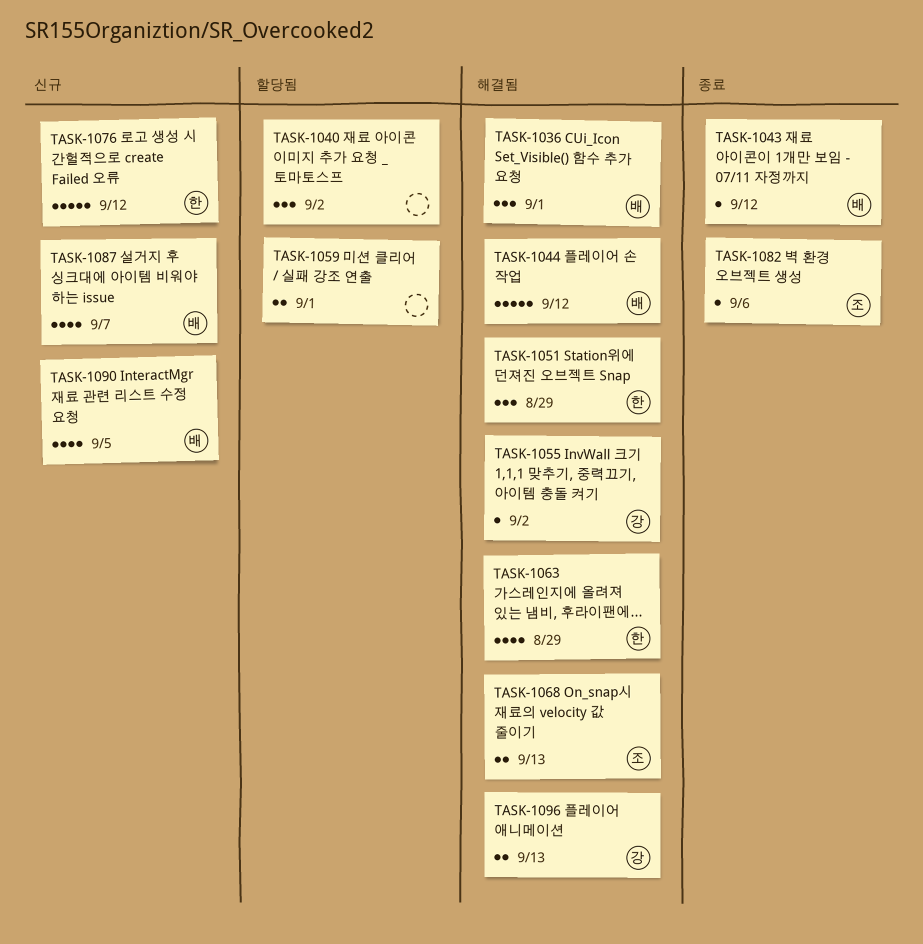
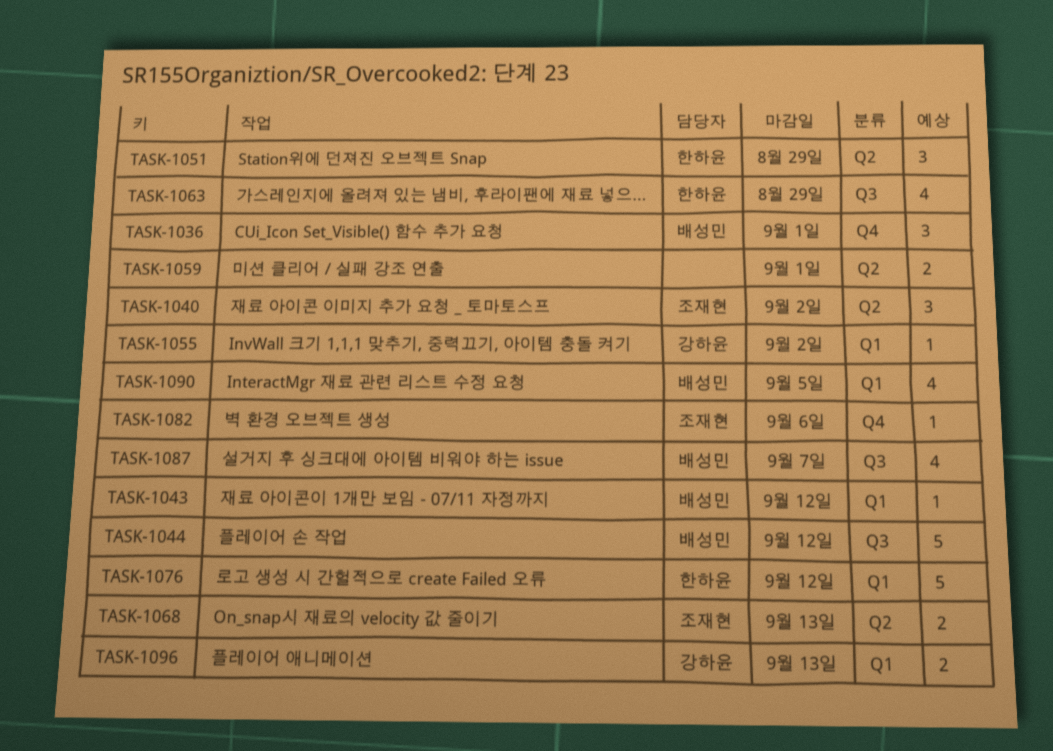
TASK-1040, owner: none -> 조재현

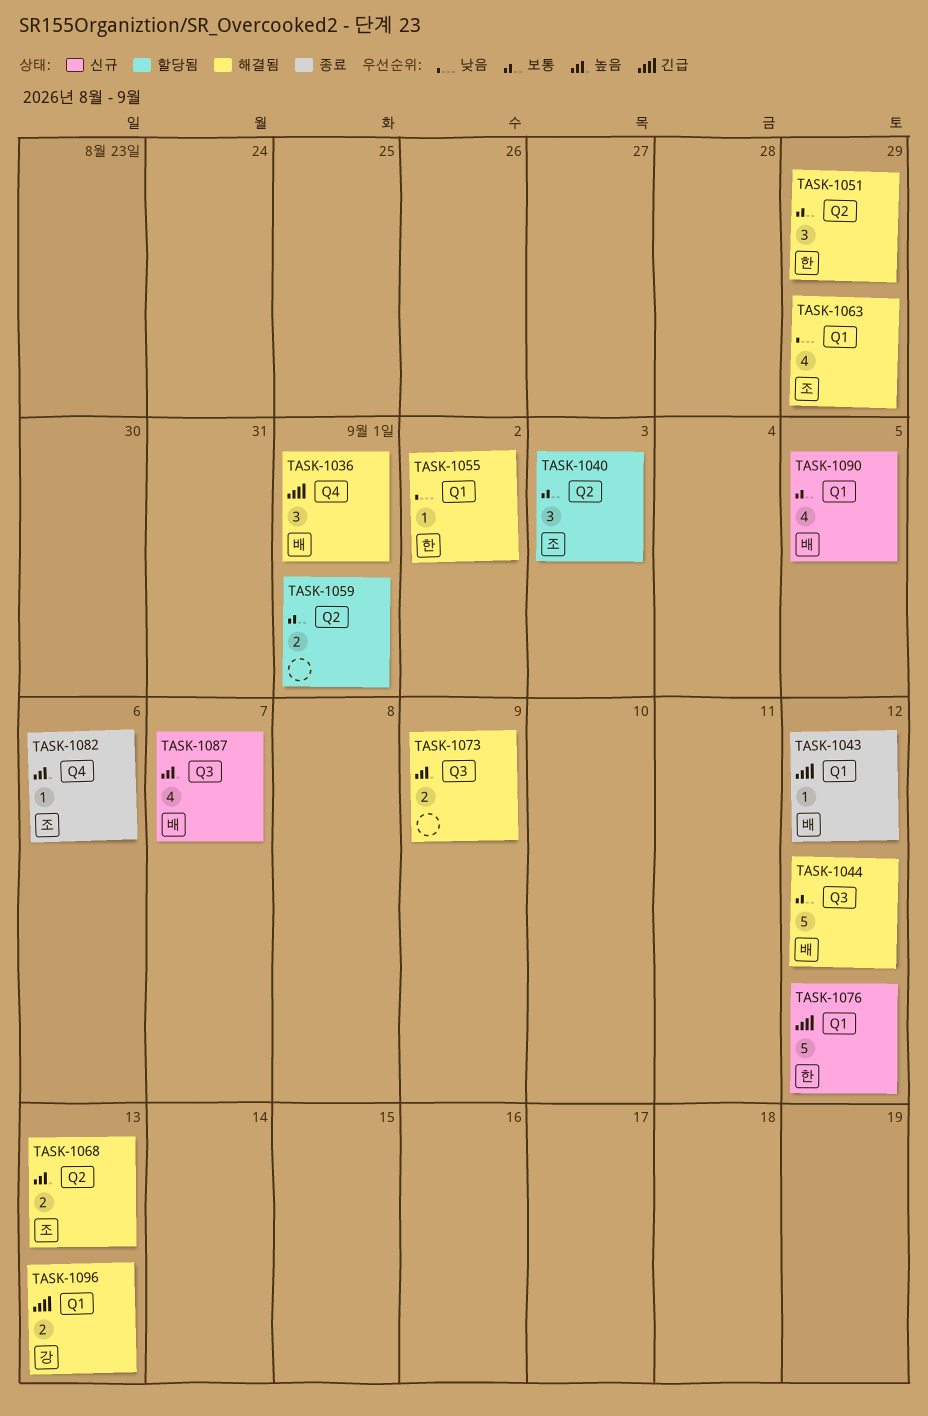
TASK-1040, due: Sep 2 -> Sep 3
TASK-1055, owner: 강하윤 -> 한하윤
TASK-1063, owner: 한하윤 -> 조재현
TASK-1063, label: Q3 -> Q1
TASK-1073: none -> present

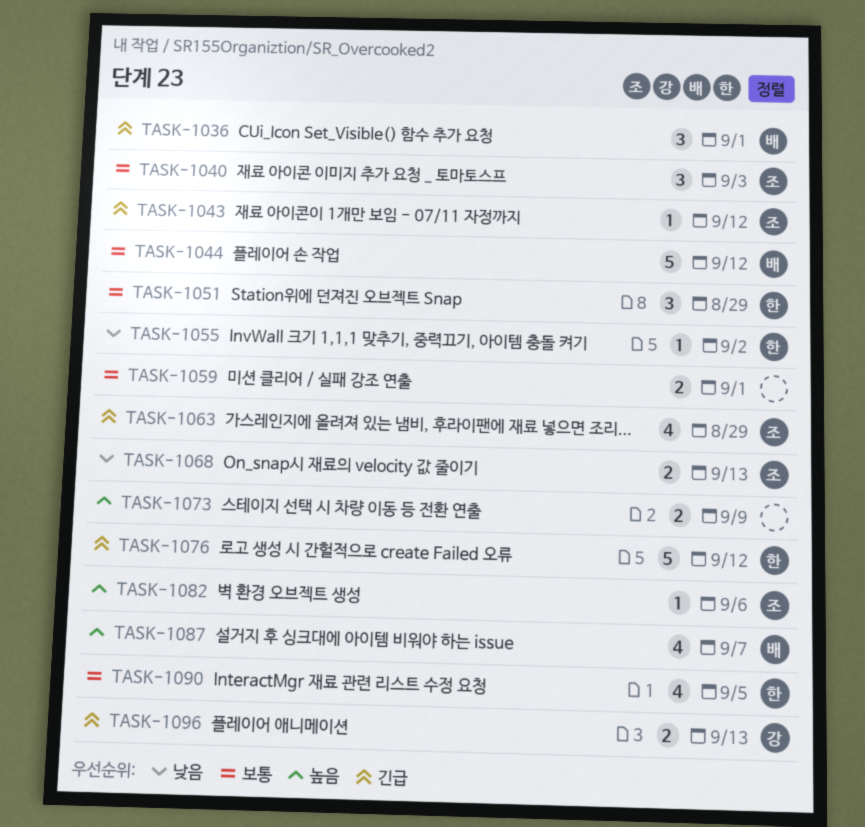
TASK-1043, owner: 배 -> 조
TASK-1063, priority: 낮음 -> 긴급
TASK-1068, priority: 높음 -> 낮음
TASK-1090, owner: 배 -> 한

